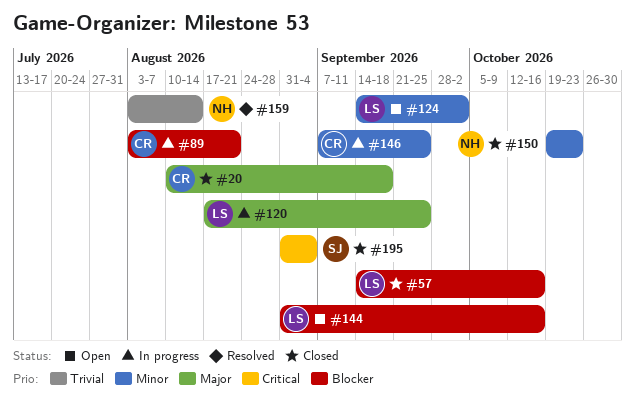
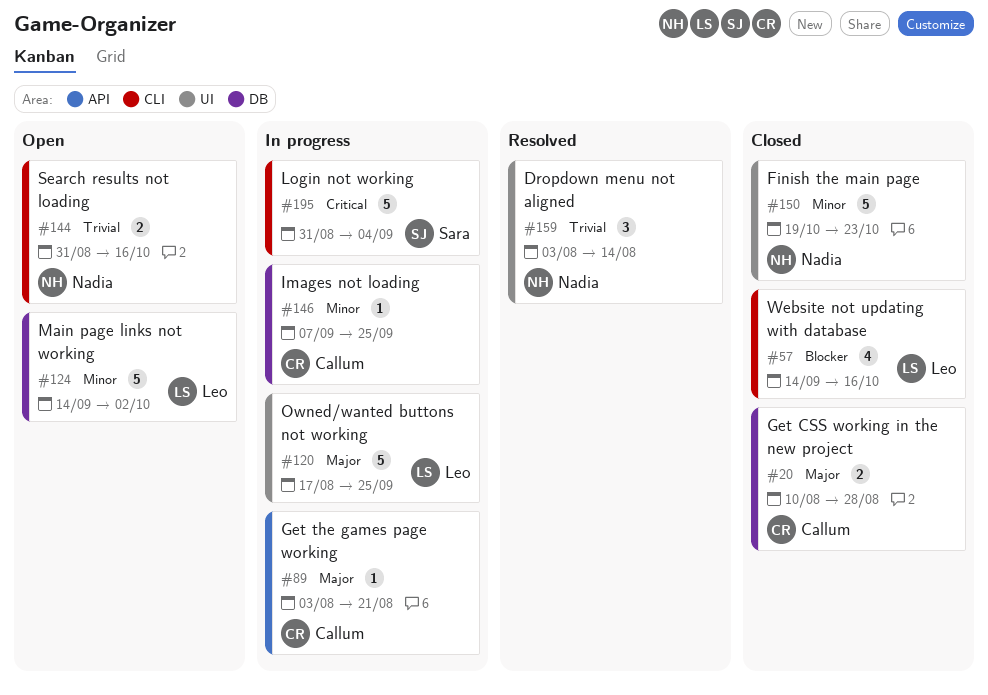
#20, due: Sep 18 -> Aug 28
#89, priority: Blocker -> Major
#144, owner: Leo -> Nadia
#144, priority: Blocker -> Trivial
#195, status: Closed -> In progress

